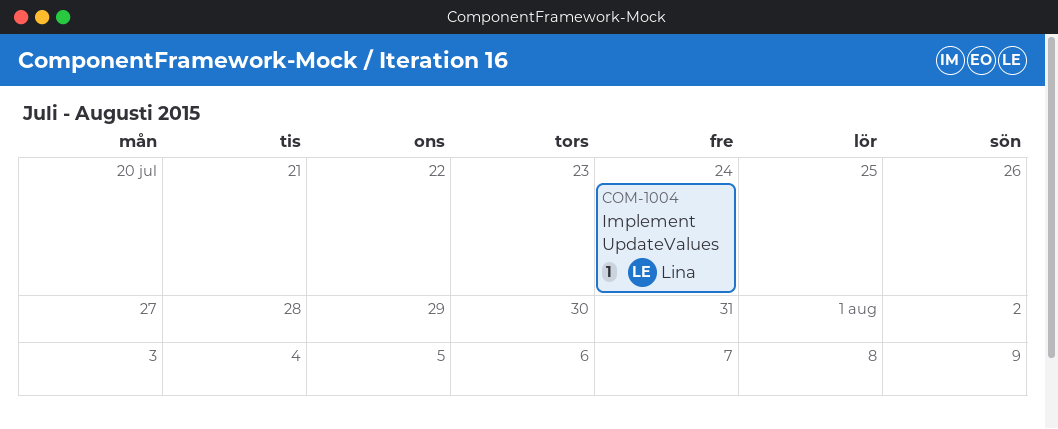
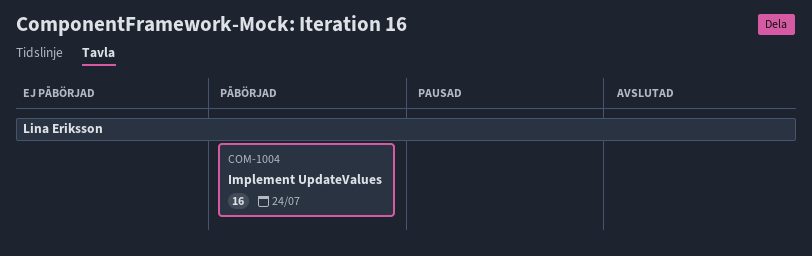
COM-1004, estimate: 1 -> 16

